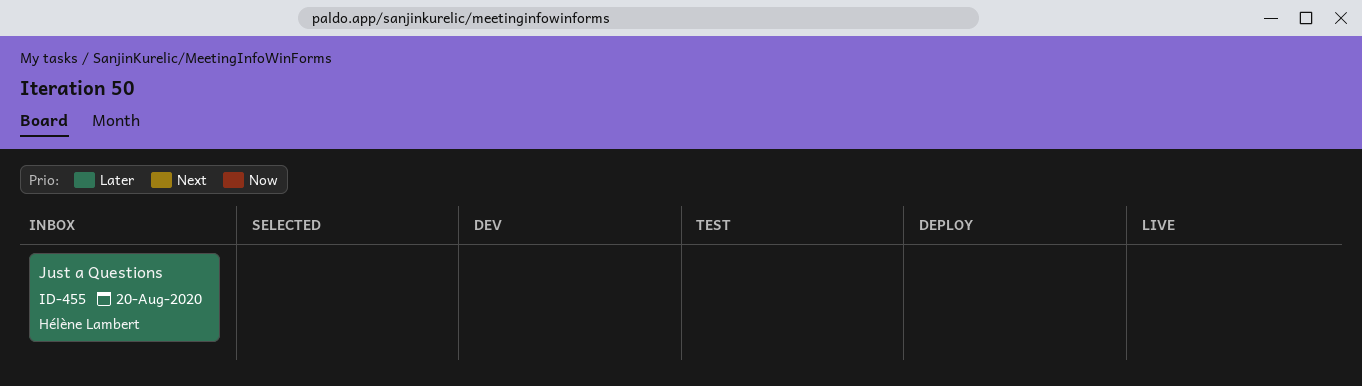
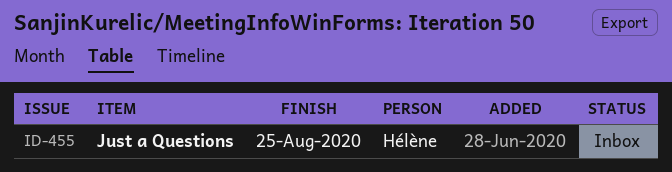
ID-455, due: Aug 20 -> Aug 25

